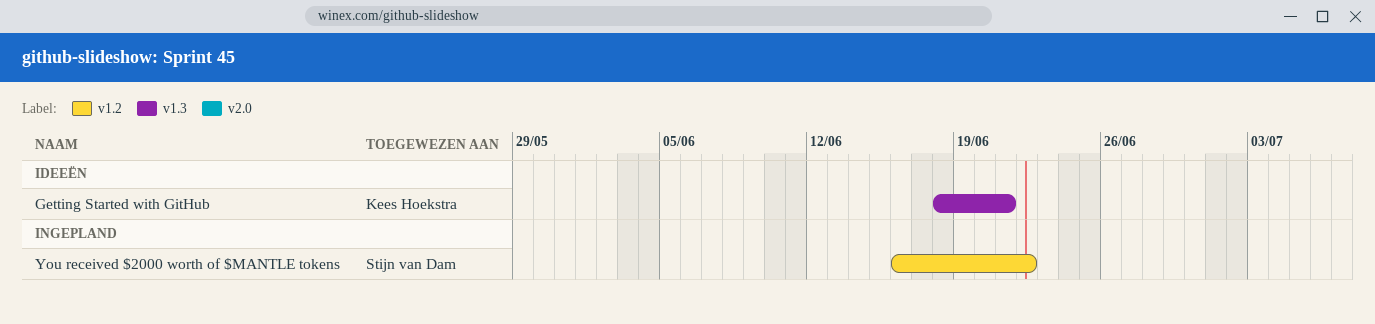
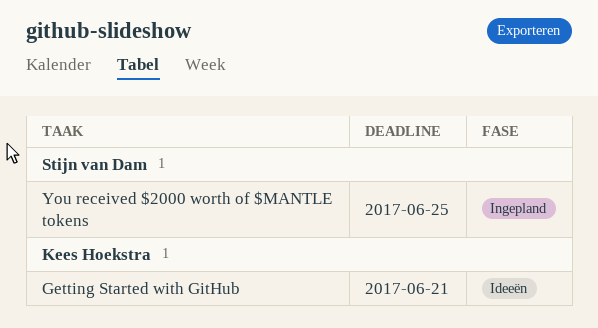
You received $2000 worth of $MANTLE tokens, due: Jun 22 -> Jun 25

